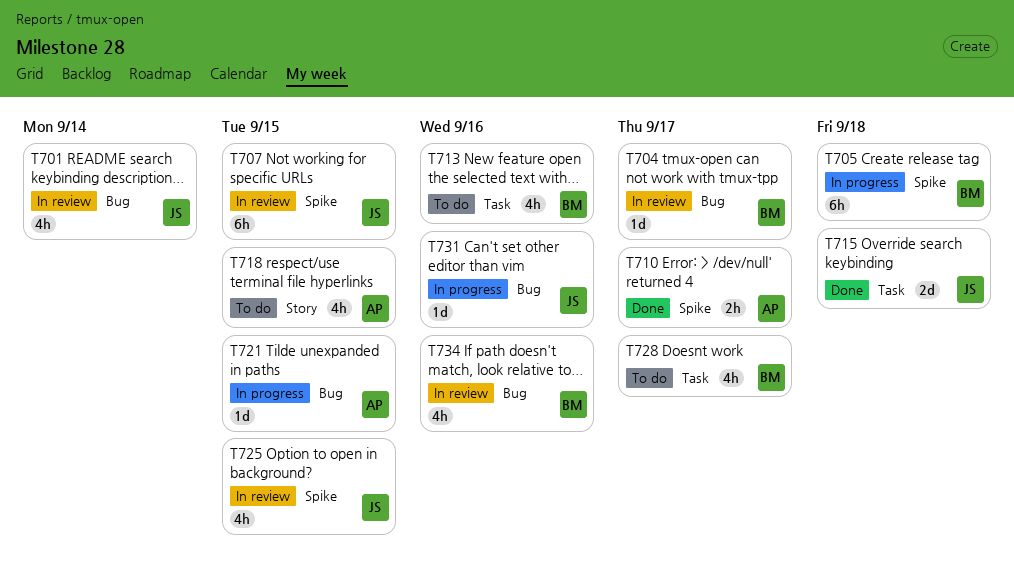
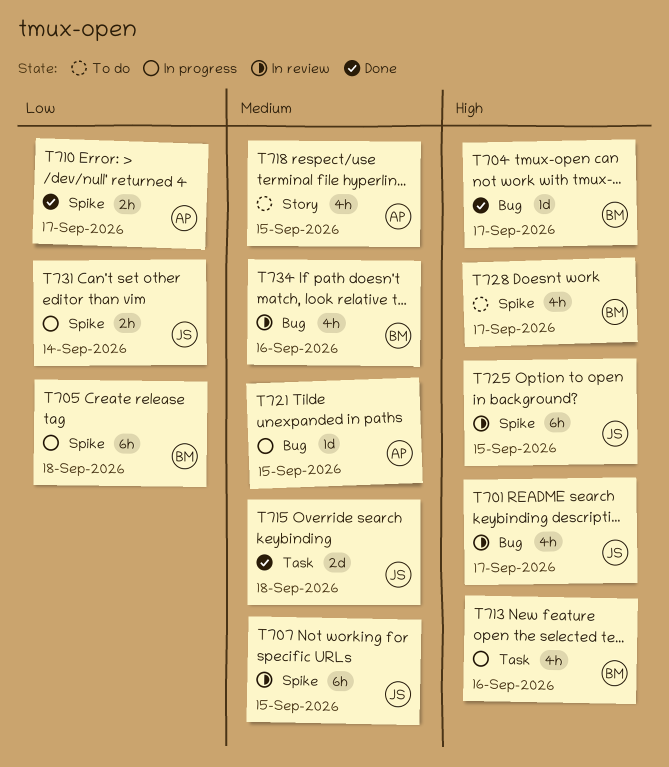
T701, due: Sep 14 -> Sep 17
T704, status: In review -> Done
T713, status: To do -> In progress
T725, estimate: 4h -> 6h
T728, label: Task -> Spike
T731, label: Bug -> Spike
T731, estimate: 1d -> 2h
T731, due: Sep 16 -> Sep 14

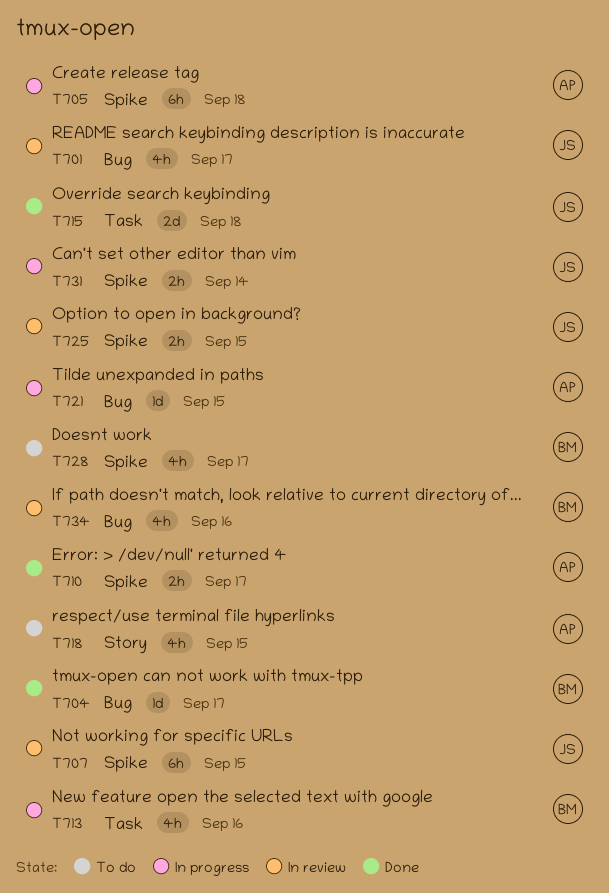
T705, owner: BM -> AP
T725, estimate: 6h -> 2h

